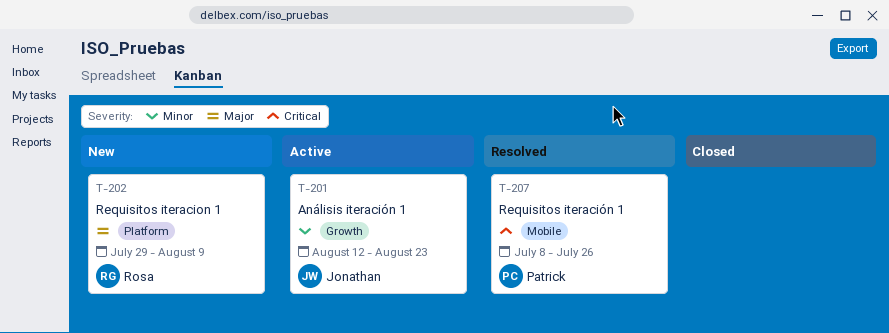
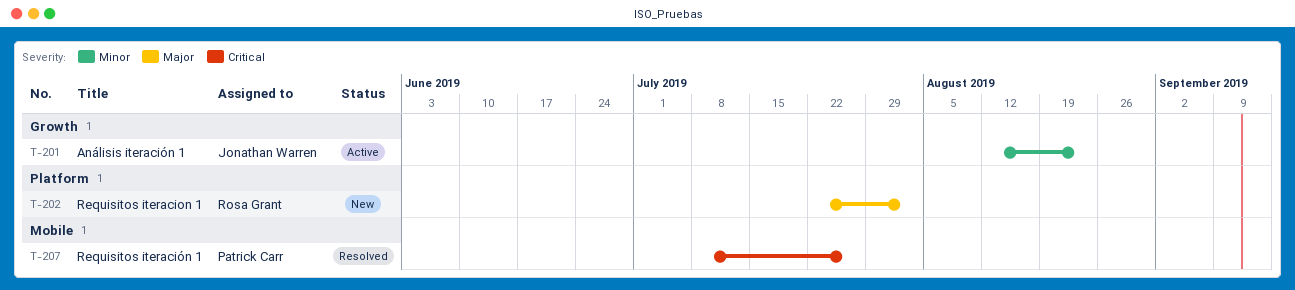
T-202, start: Jul 29 -> Jul 22
T-202, due: Aug 9 -> Aug 2

